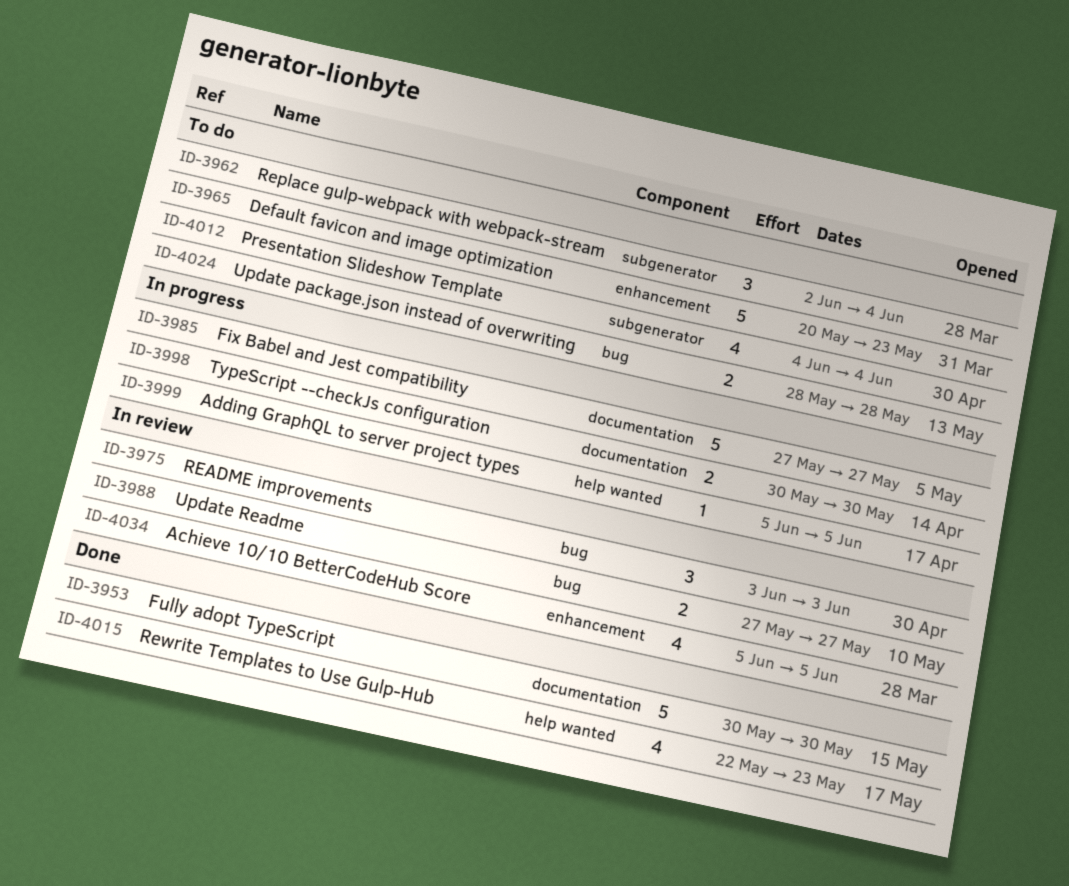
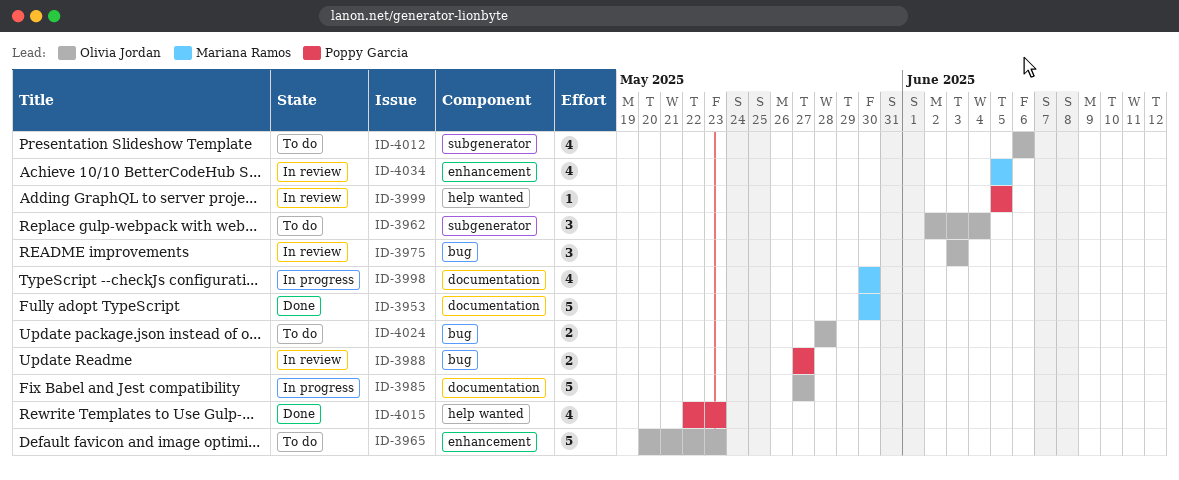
ID-3998, estimate: 2 -> 4
ID-3999, status: In progress -> In review
ID-4012, start: Jun 4 -> Jun 6
ID-4012, due: Jun 4 -> Jun 6

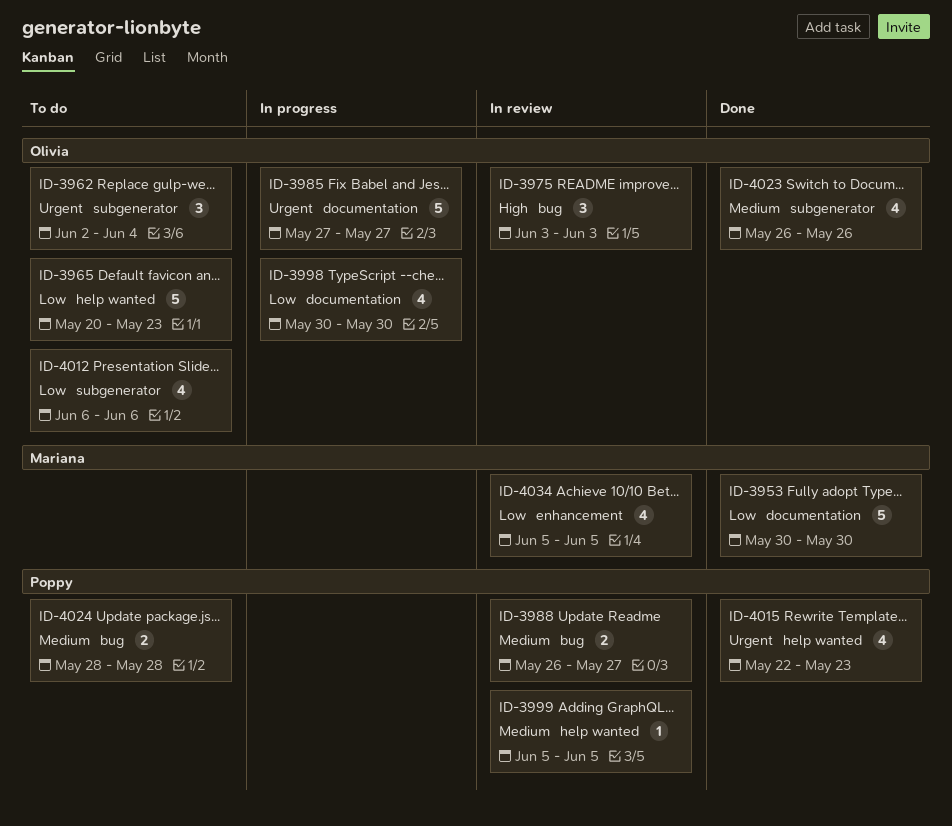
ID-3965, label: enhancement -> help wanted
ID-3988, start: May 27 -> May 26
ID-3998, owner: Mariana Ramos -> Olivia Jordan
ID-4023: none -> present
ID-4024, owner: Olivia Jordan -> Poppy Garcia

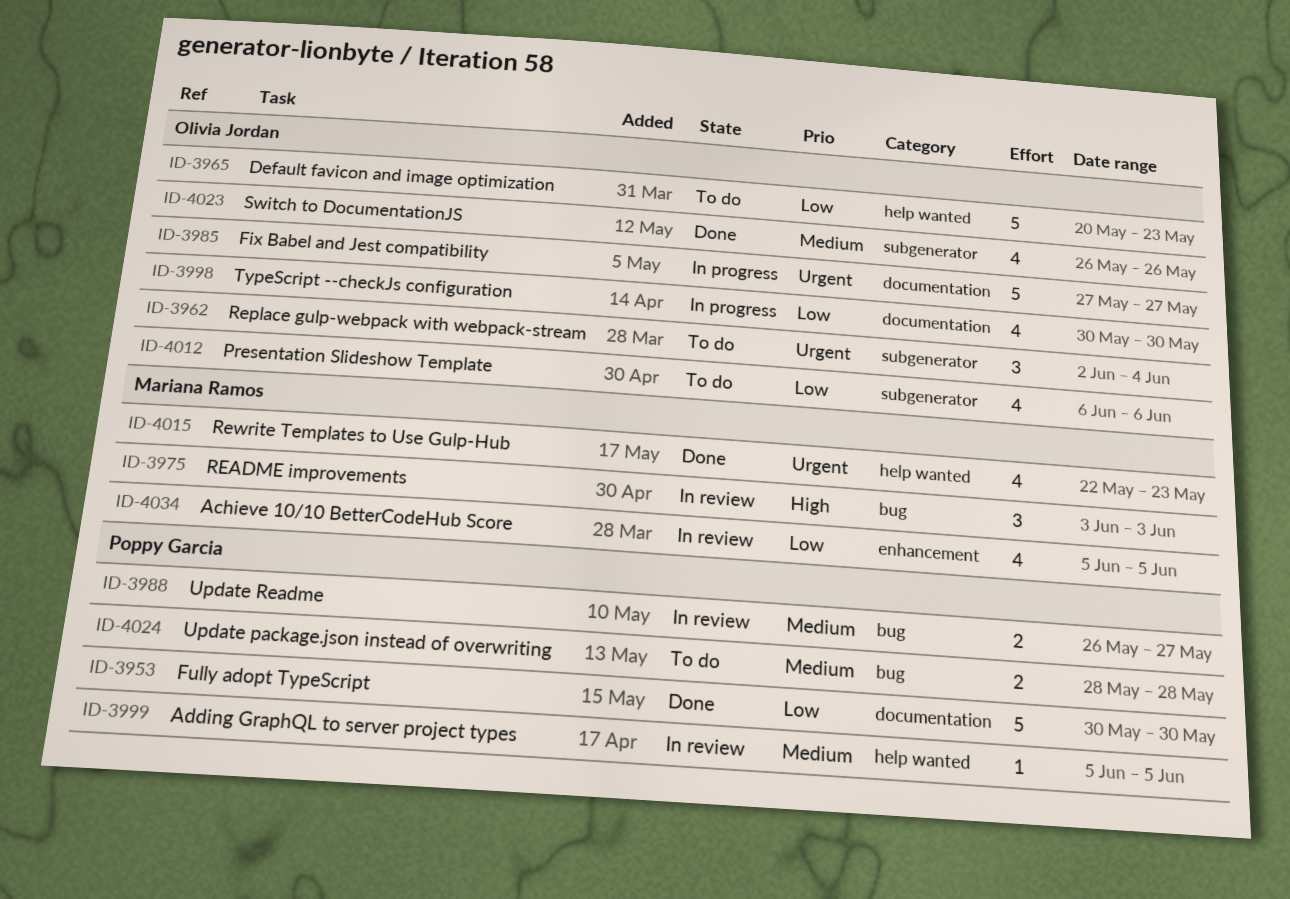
ID-3953, owner: Mariana Ramos -> Poppy Garcia
ID-3975, owner: Olivia Jordan -> Mariana Ramos
ID-4015, owner: Poppy Garcia -> Mariana Ramos

